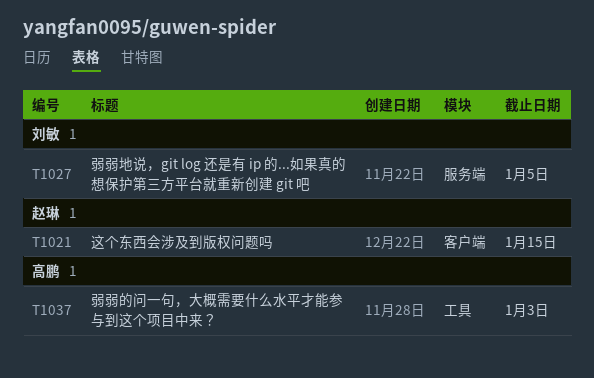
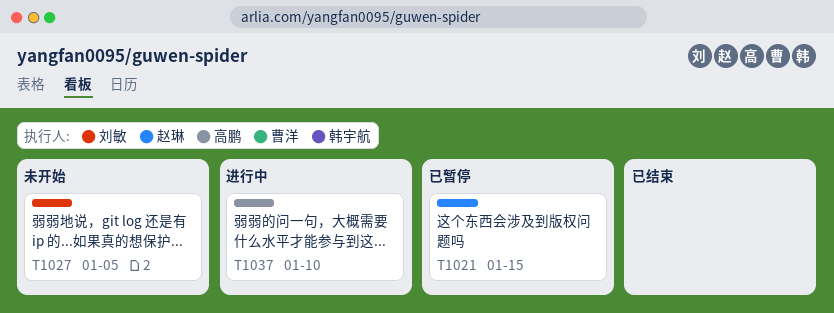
T1037, due: Jan 3 -> Jan 10

